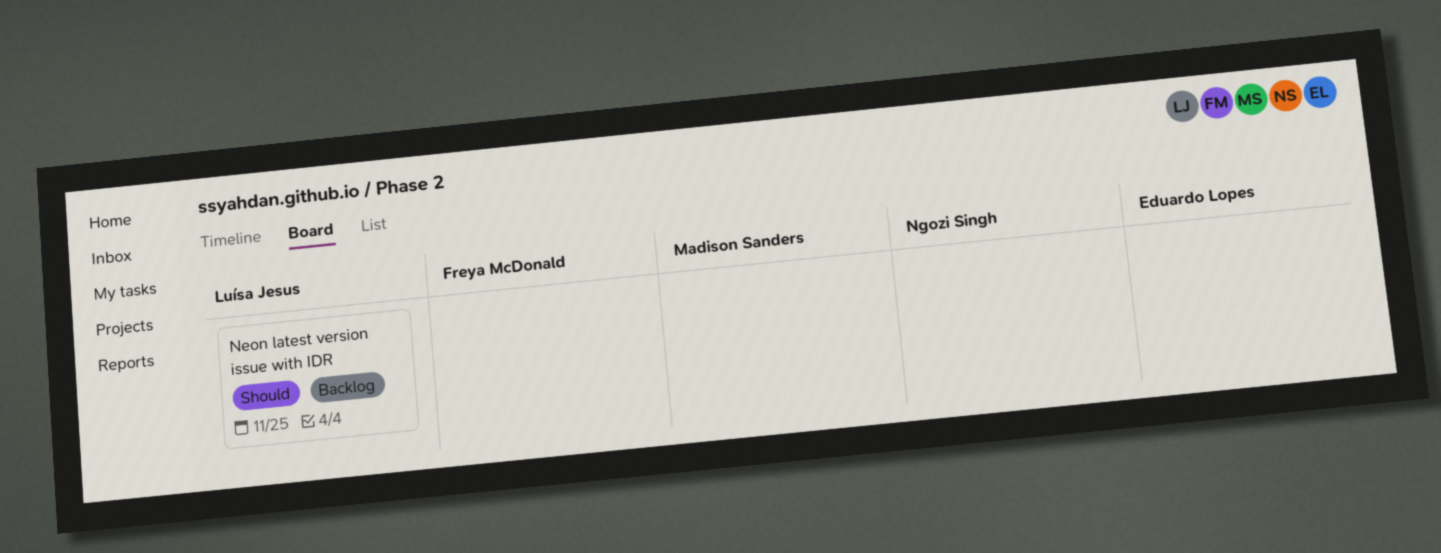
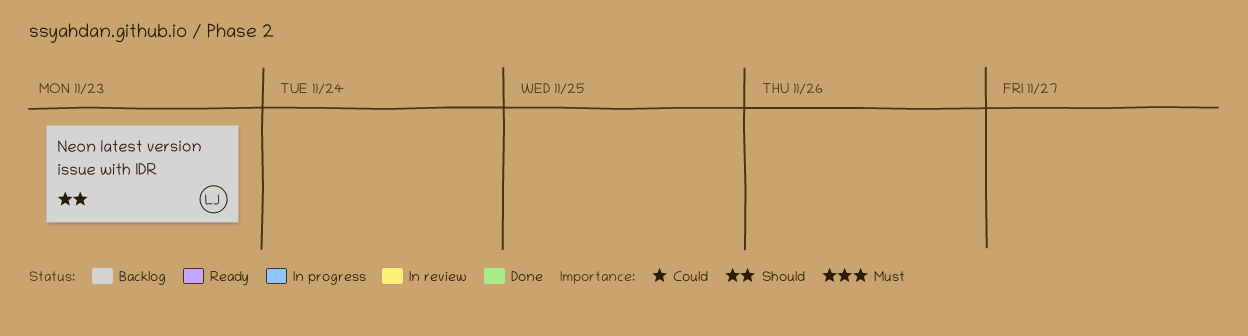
Neon latest version issue with IDR, due: Nov 25 -> Nov 23

